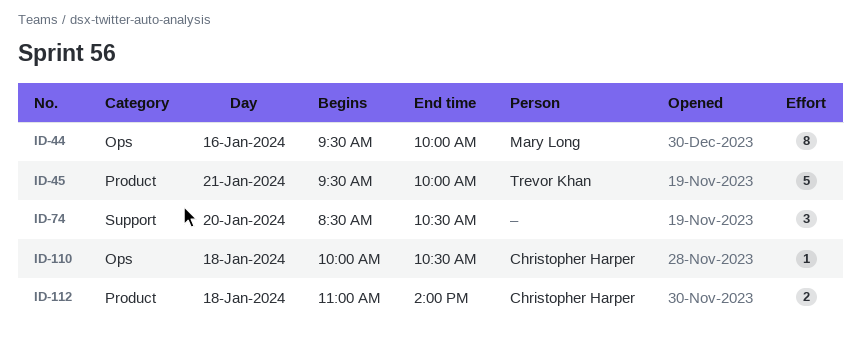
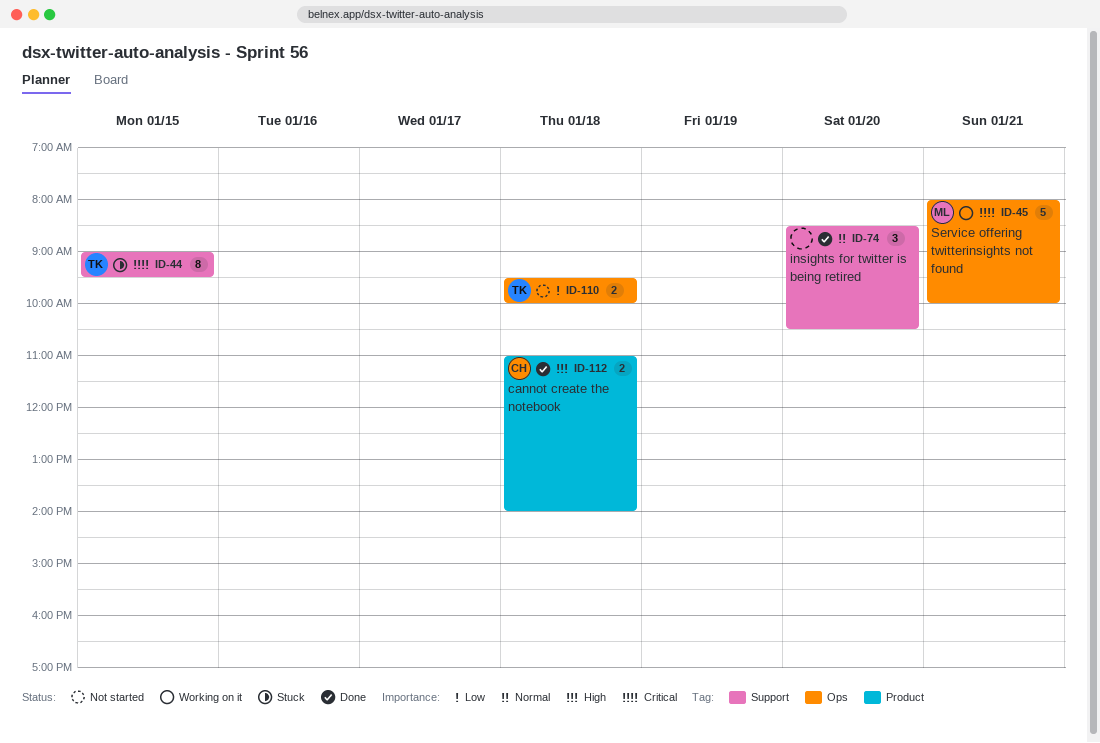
ID-44, owner: Mary Long -> Trevor Khan
ID-44, label: Ops -> Support
ID-44, day: Jan 16 -> Jan 15
ID-44, begins: 09:30 -> 09:00
ID-44, ends: 10:00 -> 09:30
ID-45, owner: Trevor Khan -> Mary Long
ID-45, label: Product -> Ops
ID-45, begins: 09:30 -> 08:00
ID-110, owner: Christopher Harper -> Trevor Khan
ID-110, estimate: 1 -> 2
ID-110, begins: 10:00 -> 09:30
ID-110, ends: 10:30 -> 10:00

